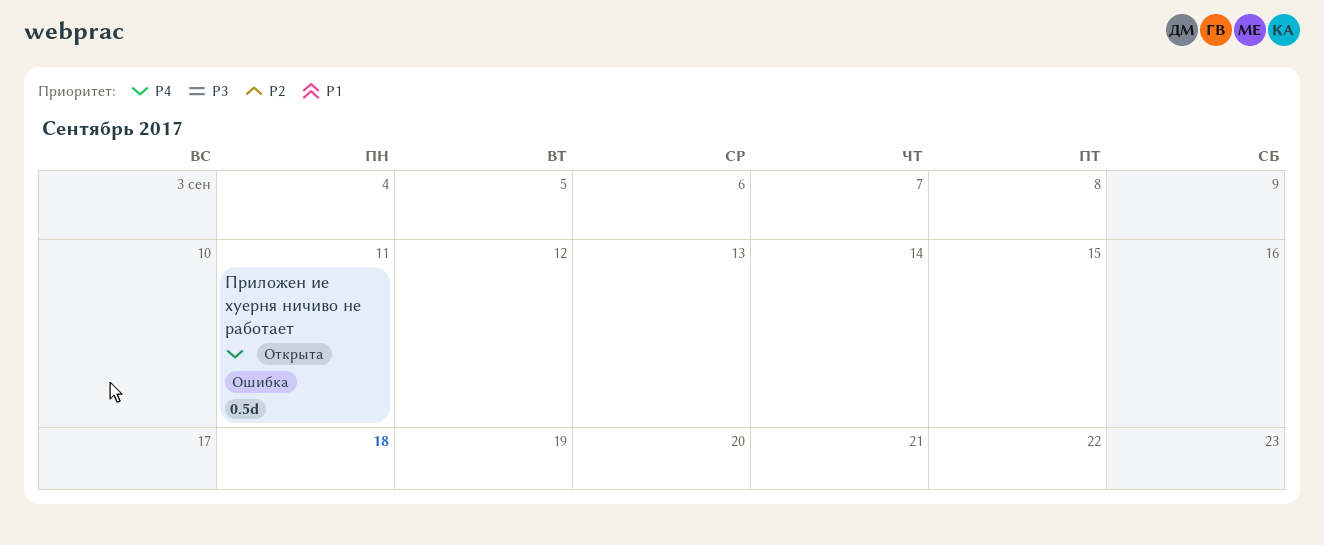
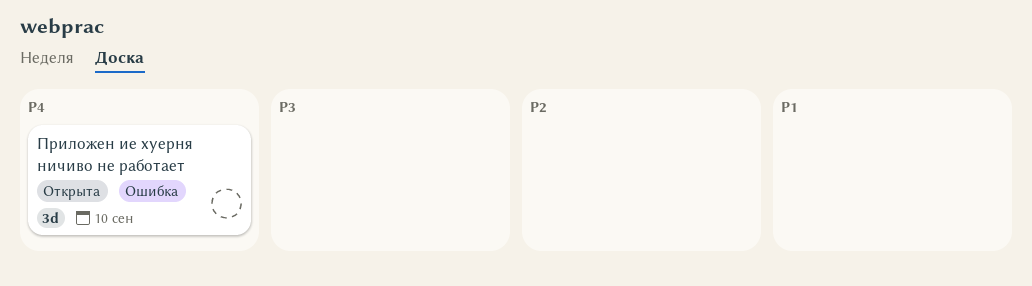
Приложен ие хуерня ничиво не работает, estimate: 0.5d -> 3d
Приложен ие хуерня ничиво не работает, due: Sep 11 -> Sep 10

